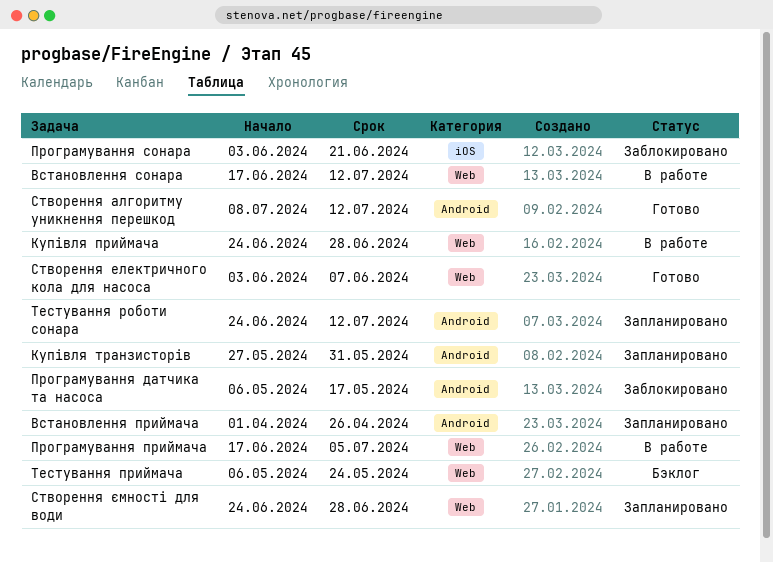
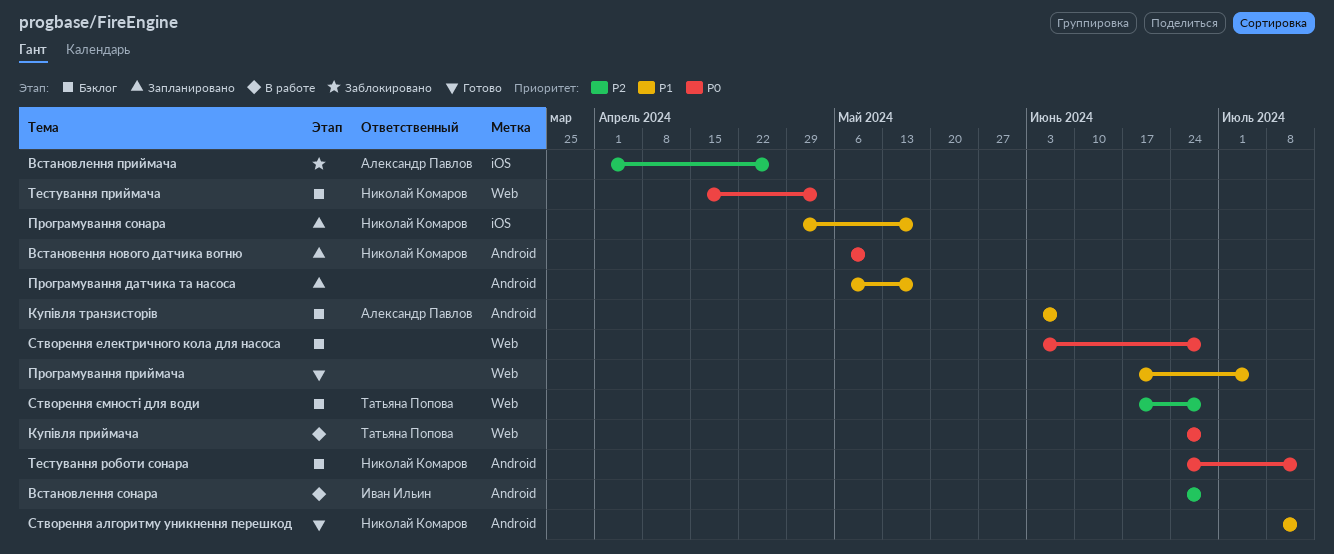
Встановення нового датчика вогню: none -> present
Встановлення приймача, status: Запланировано -> Заблокировано
Встановлення приймача, label: Android -> iOS
Встановлення сонара, label: Web -> Android
Встановлення сонара, start: Jun 17 -> Jun 24
Встановлення сонара, due: Jul 12 -> Jun 28
Купівля транзисторів, status: Запланировано -> Бэклог
Купівля транзисторів, start: May 27 -> Jun 3
Купівля транзисторів, due: May 31 -> Jun 7
Програмування датчика та насоса, status: Заблокировано -> Запланировано
Програмування приймача, status: В работе -> Готово
Програмування сонара, status: Заблокировано -> Запланировано
Програмування сонара, start: Jun 3 -> Apr 29
Програмування сонара, due: Jun 21 -> May 17
Створення електричного кола для насоса, status: Готово -> Бэклог
Створення електричного кола для насоса, due: Jun 7 -> Jun 28
Створення ємності для води, status: Запланировано -> Бэклог
Створення ємності для води, start: Jun 24 -> Jun 17
Тестування приймача, start: May 6 -> Apr 15
Тестування приймача, due: May 24 -> May 3
Тестування роботи сонара, status: Запланировано -> Бэклог

